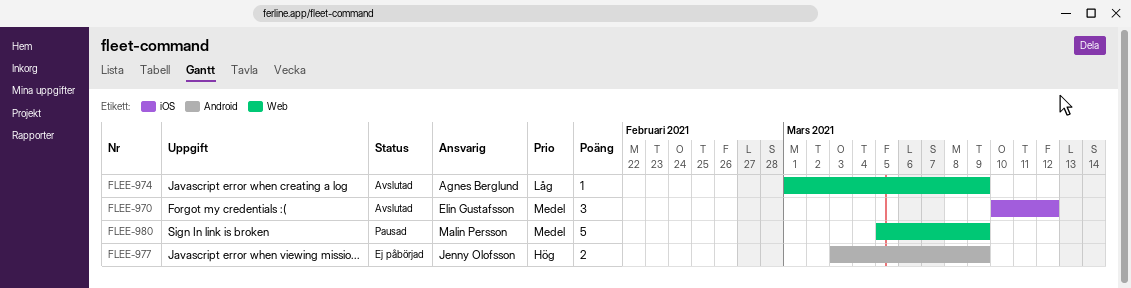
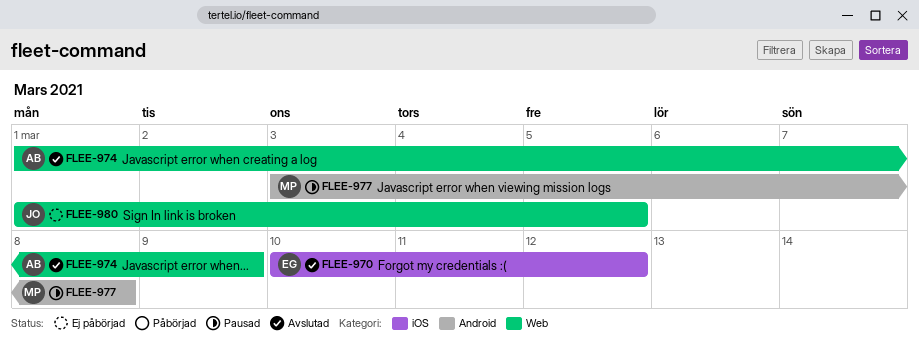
FLEE-977, status: Ej påbörjad -> Pausad
FLEE-977, owner: Jenny Olofsson -> Malin Persson
FLEE-977, due: Mar 9 -> Mar 8
FLEE-980, status: Pausad -> Ej påbörjad
FLEE-980, owner: Malin Persson -> Jenny Olofsson
FLEE-980, start: Mar 5 -> Mar 1
FLEE-980, due: Mar 9 -> Mar 5

